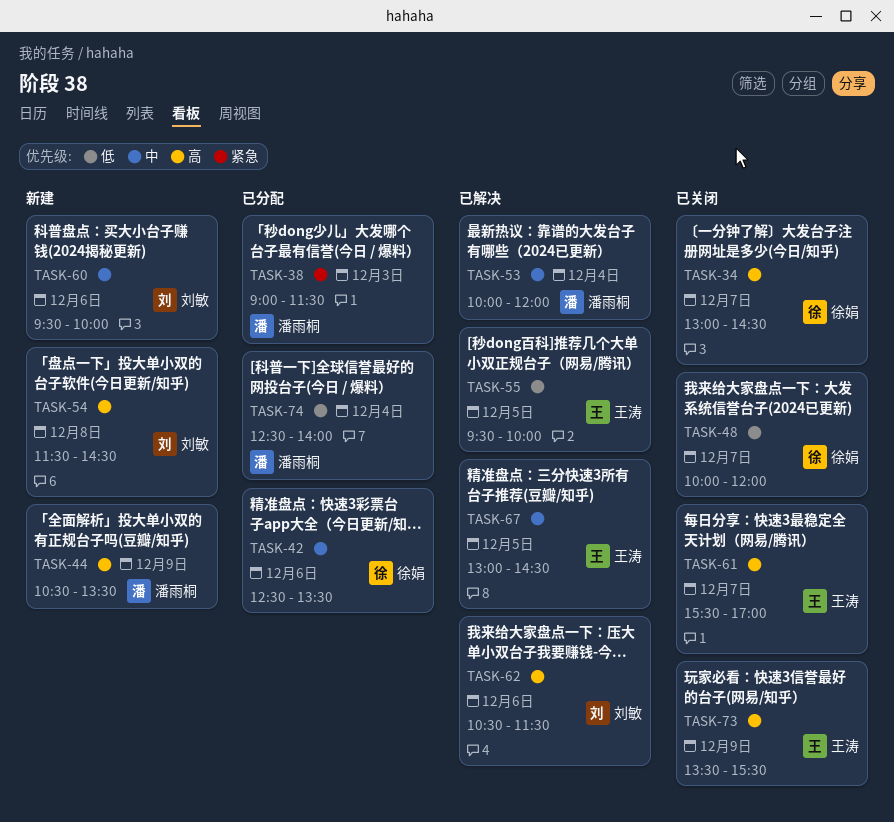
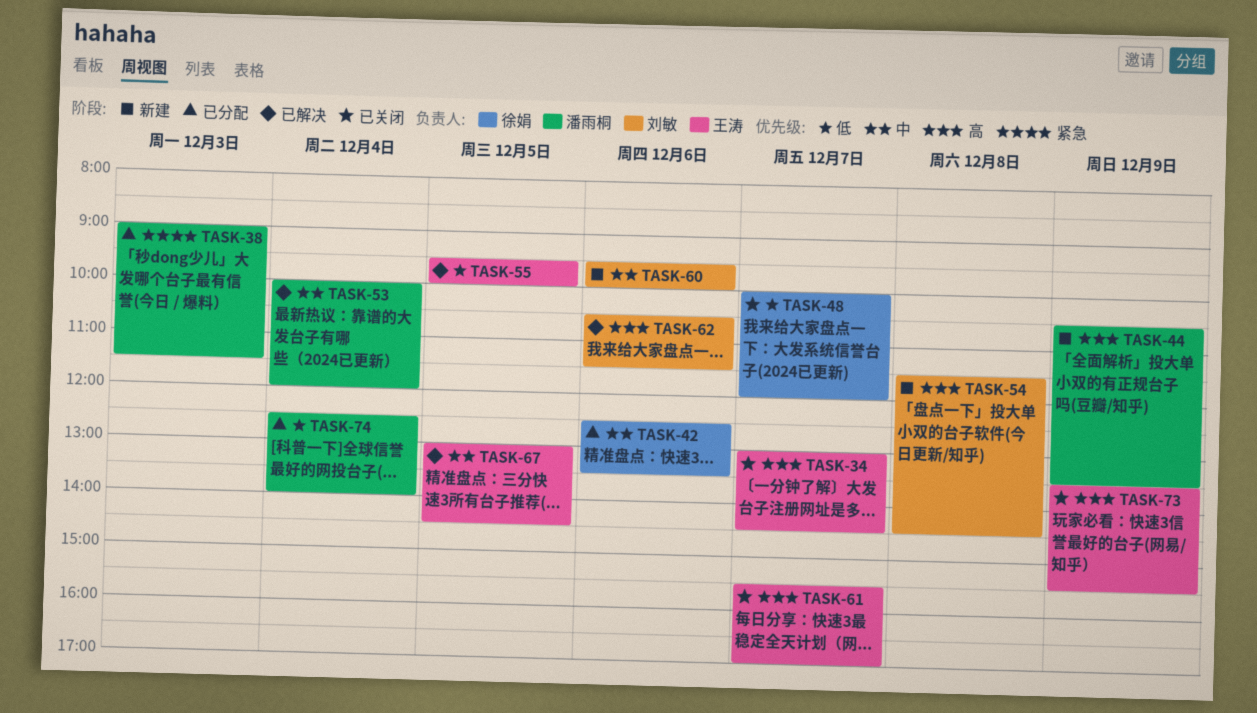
TASK-34, owner: 徐娟 -> 王涛

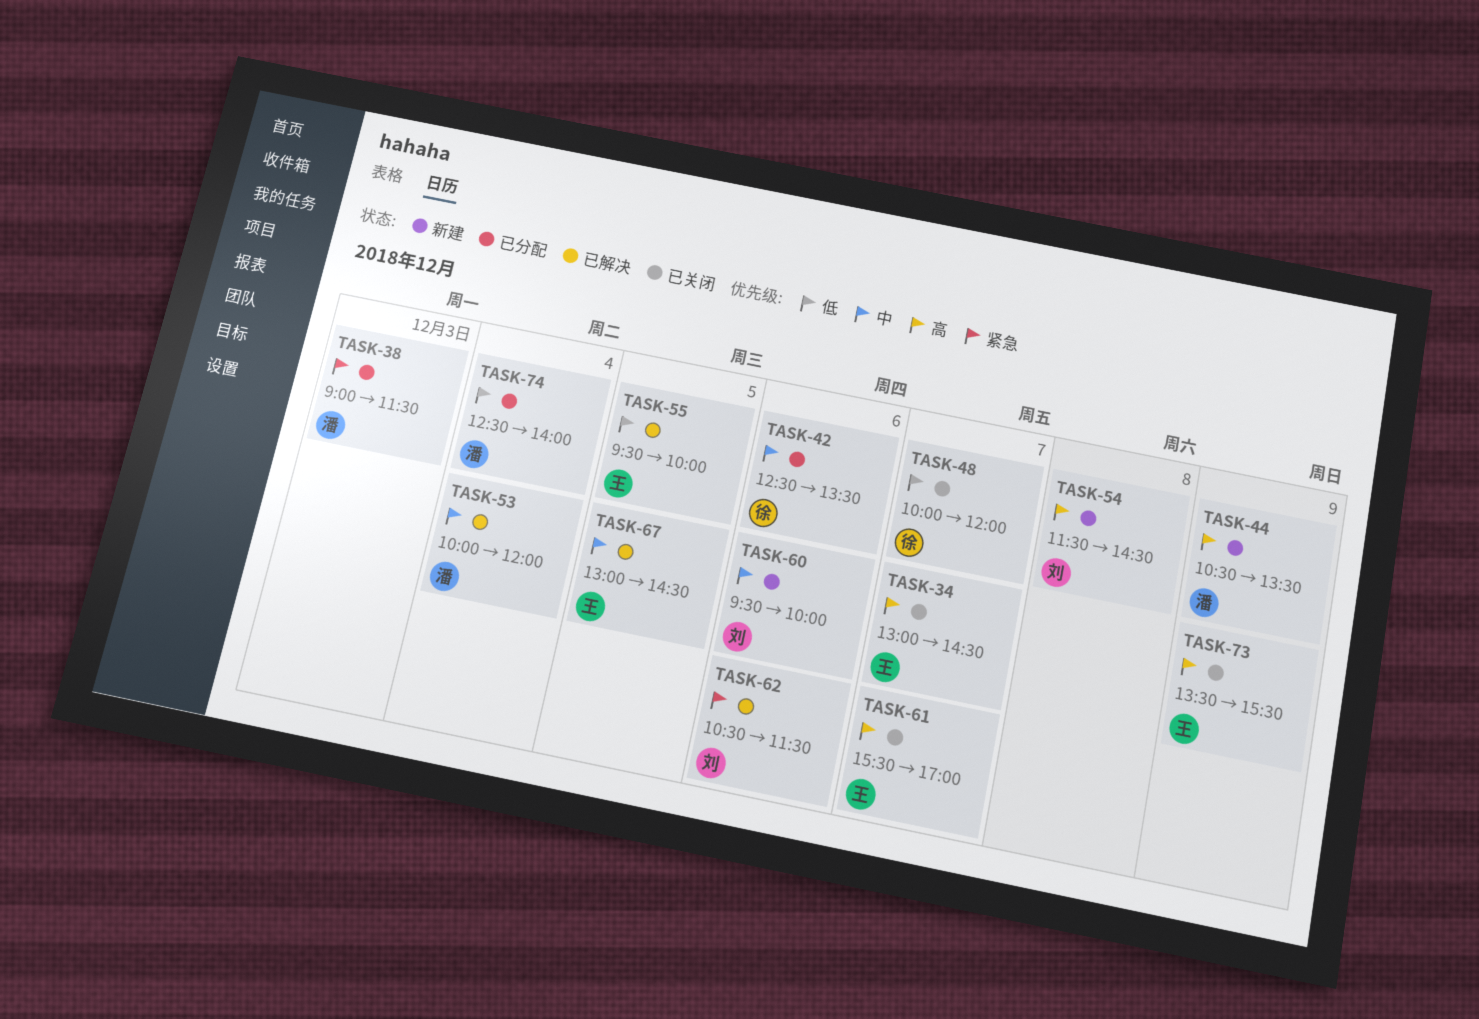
TASK-62, priority: 高 -> 紧急

